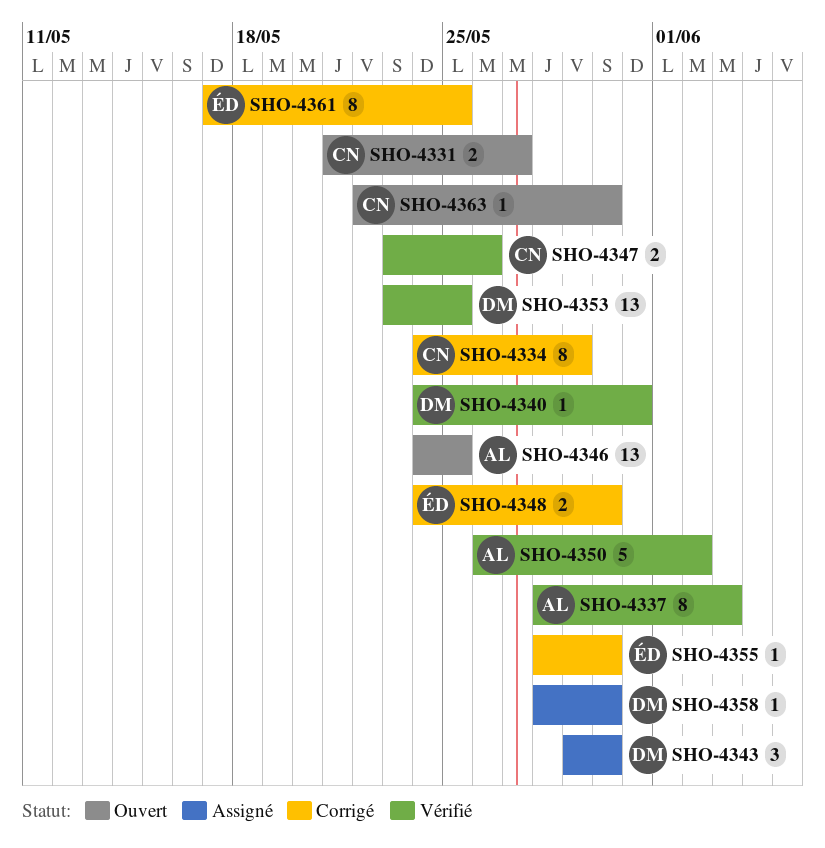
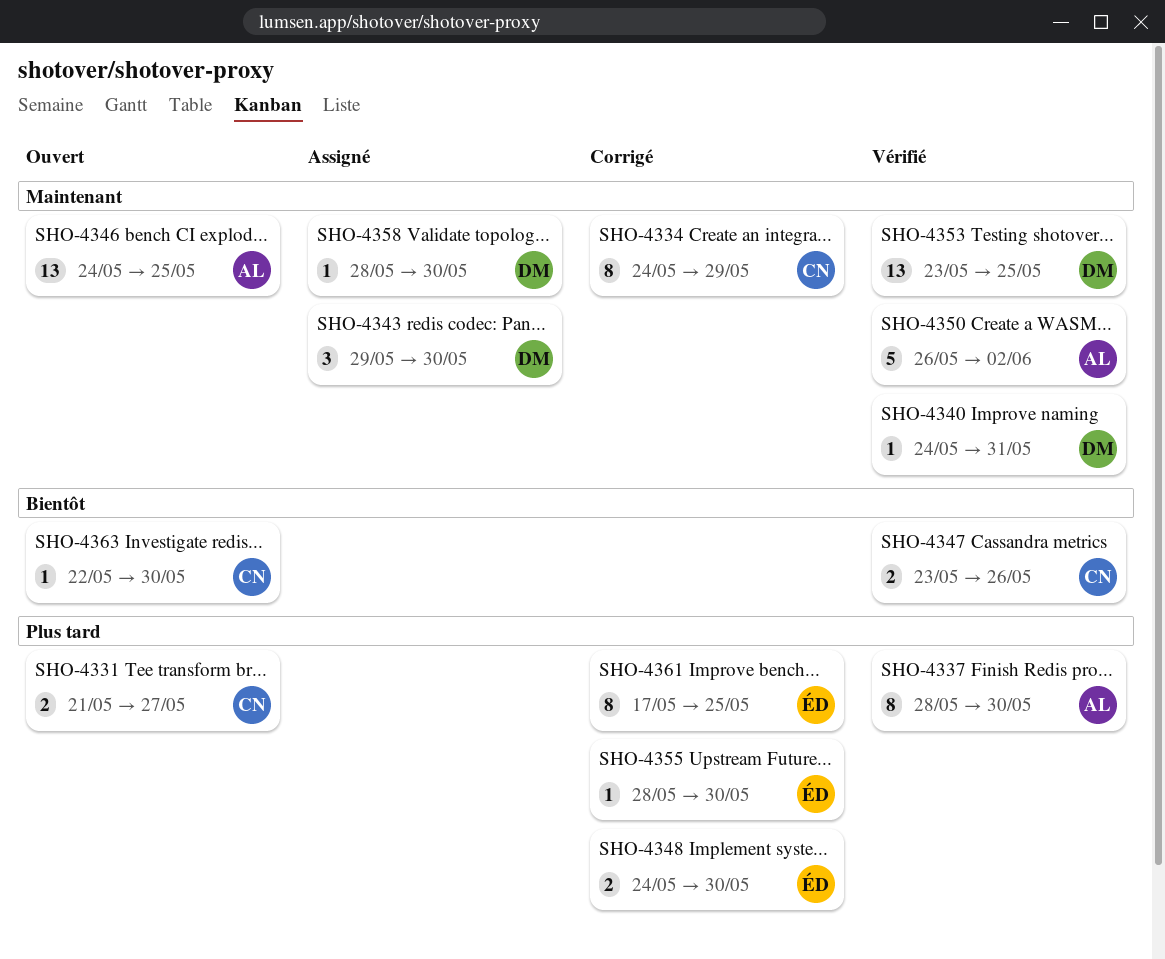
SHO-4337, due: Jun 3 -> May 30

